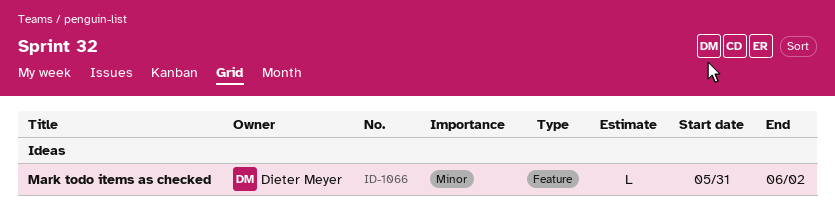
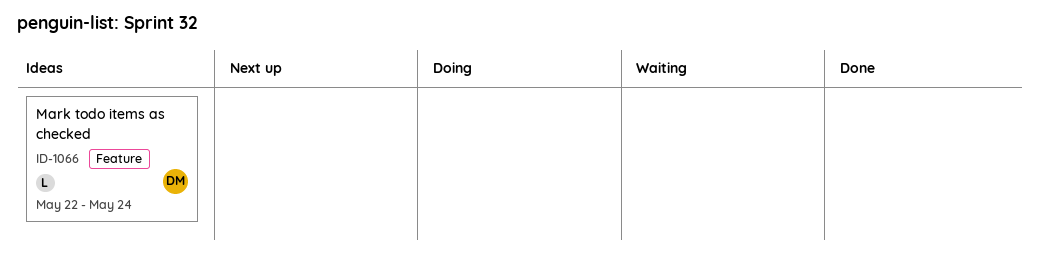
ID-1066, start: May 31 -> May 22
ID-1066, due: Jun 2 -> May 24

